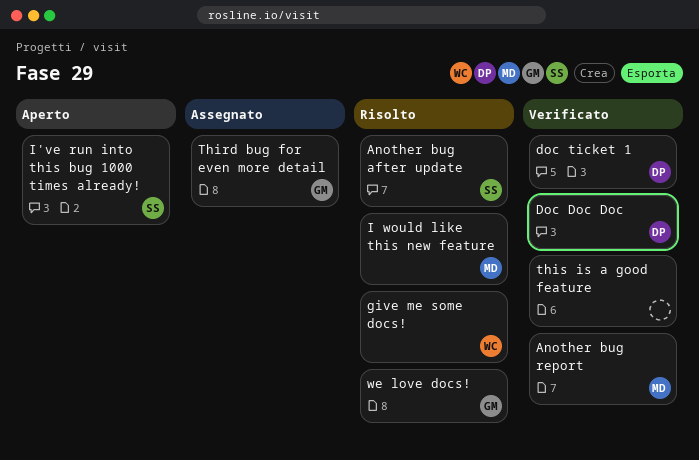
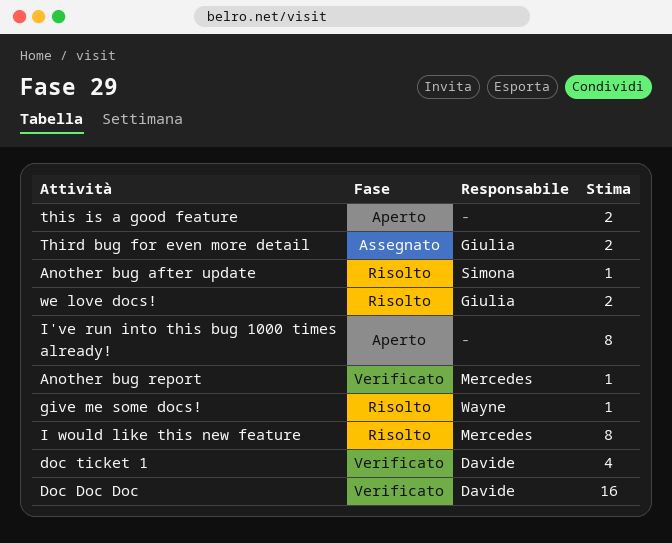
I've run into this bug 1000 times already!, owner: Simona -> none
this is a good feature, status: Verificato -> Aperto

